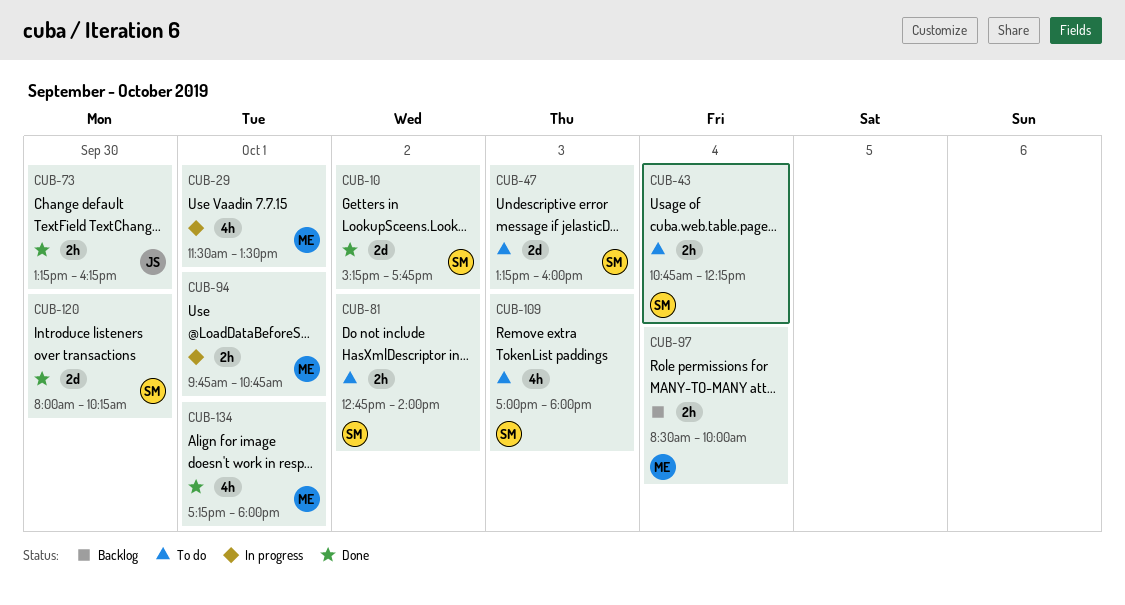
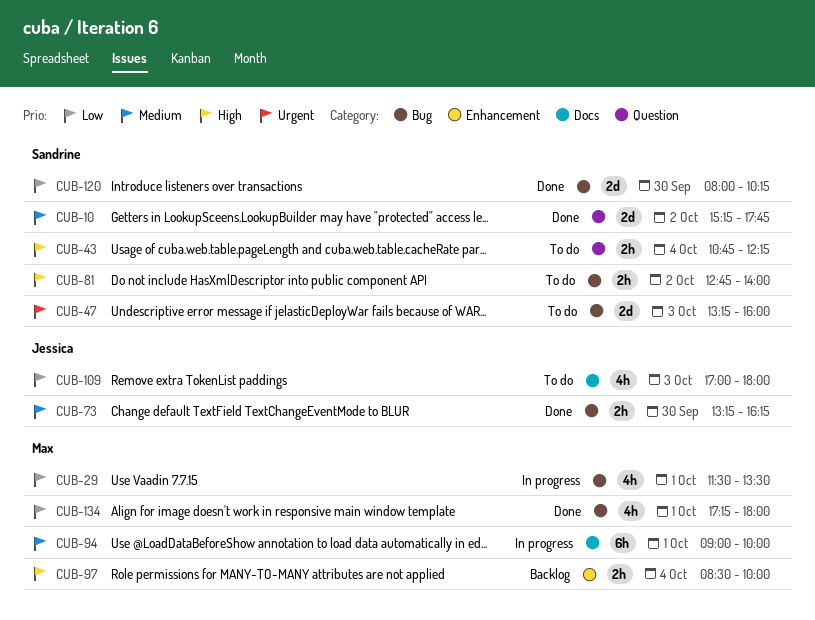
CUB-94, estimate: 2h -> 6h
CUB-94, begins: 09:45 -> 09:00
CUB-94, ends: 10:45 -> 10:00
CUB-109, owner: Sandrine -> Jessica

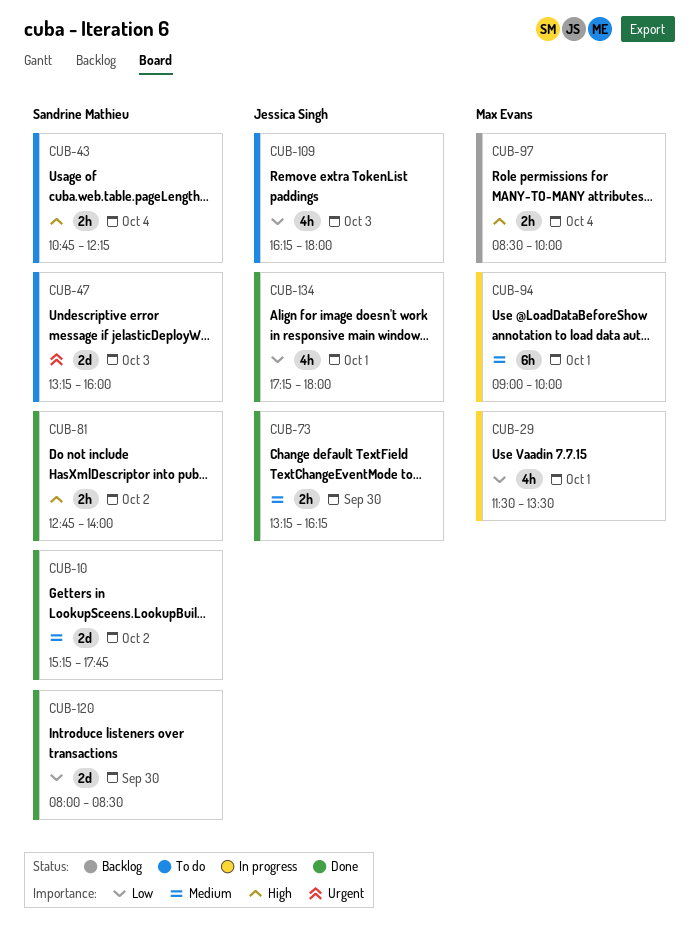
CUB-81, status: To do -> Done
CUB-109, begins: 17:00 -> 16:15
CUB-120, ends: 10:15 -> 08:30
CUB-134, owner: Max Evans -> Jessica Singh

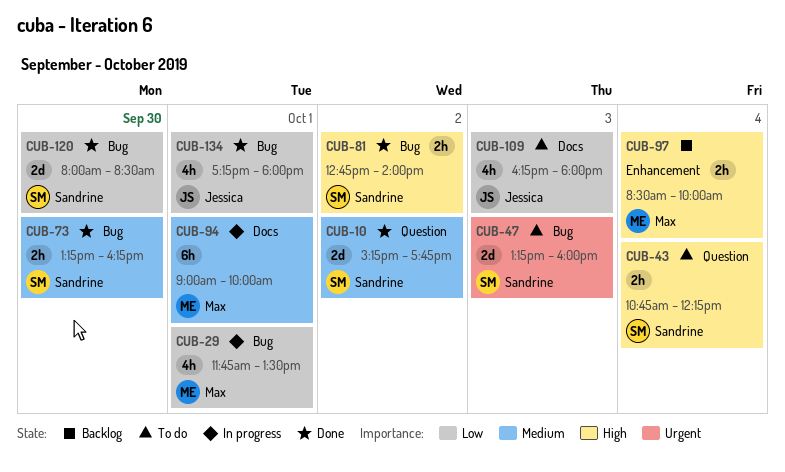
CUB-29, begins: 11:30 -> 11:45
CUB-73, owner: Jessica Singh -> Sandrine Mathieu

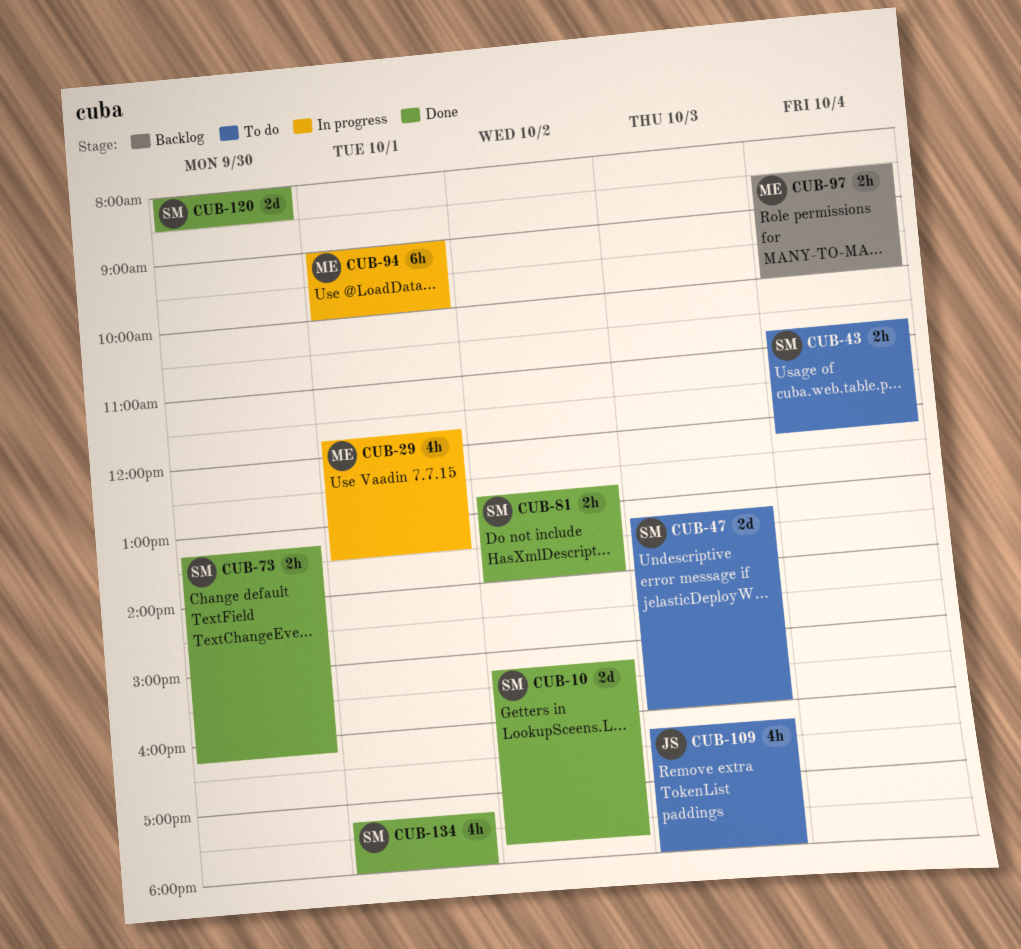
CUB-134, owner: Jessica -> Sandrine

